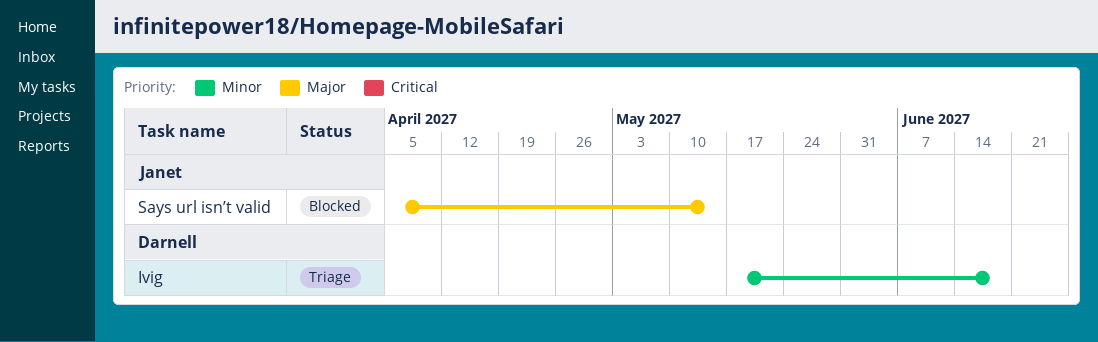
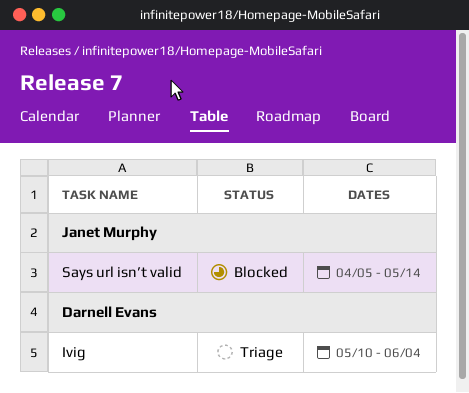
Ivig, start: May 17 -> May 10
Ivig, due: Jun 18 -> Jun 4

